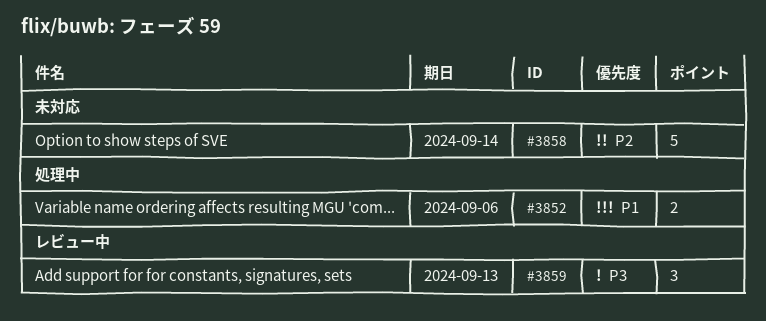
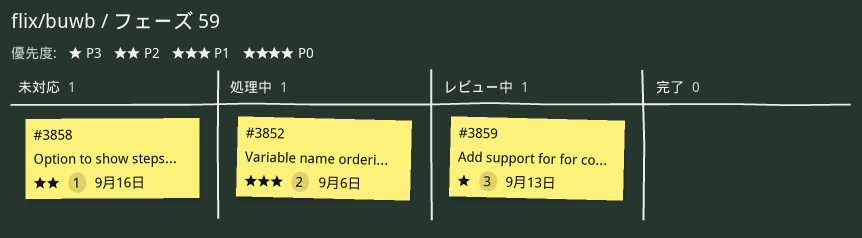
#3858, estimate: 5 -> 1
#3858, due: Sep 14 -> Sep 16

